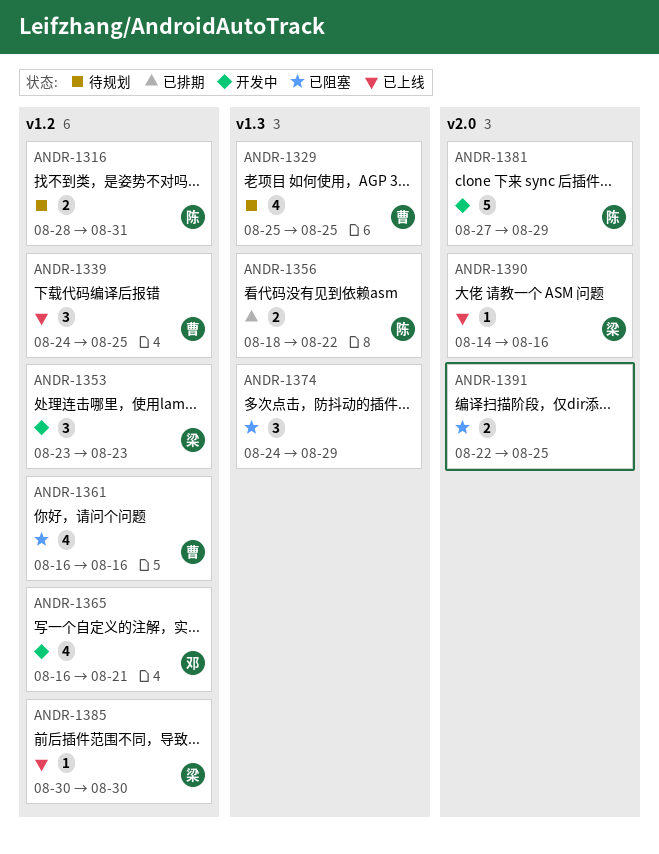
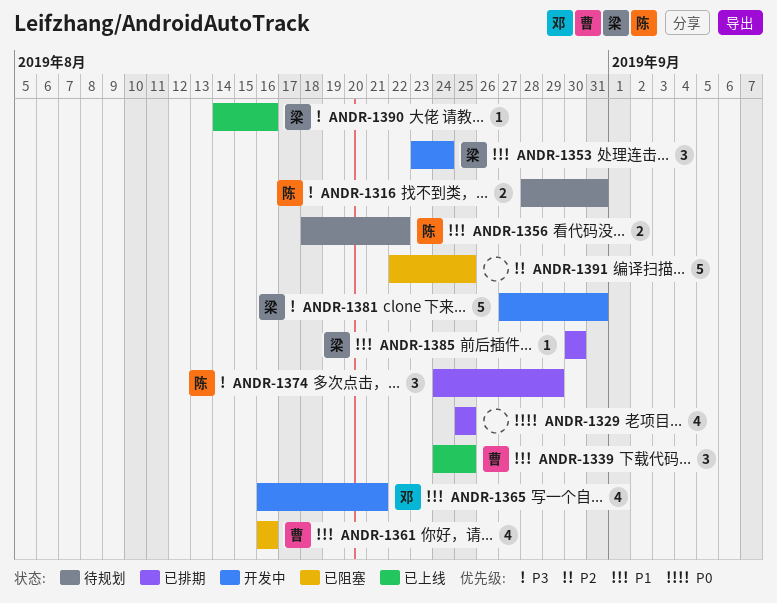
ANDR-1329, status: 待规划 -> 已排期
ANDR-1329, owner: 曹 -> none
ANDR-1353, due: Aug 23 -> Aug 24
ANDR-1356, status: 已排期 -> 待规划
ANDR-1374, status: 已阻塞 -> 已排期
ANDR-1374, owner: none -> 陈
ANDR-1381, owner: 陈 -> 梁
ANDR-1381, due: Aug 29 -> Aug 31
ANDR-1385, status: 已上线 -> 已排期
ANDR-1391, estimate: 2 -> 5

